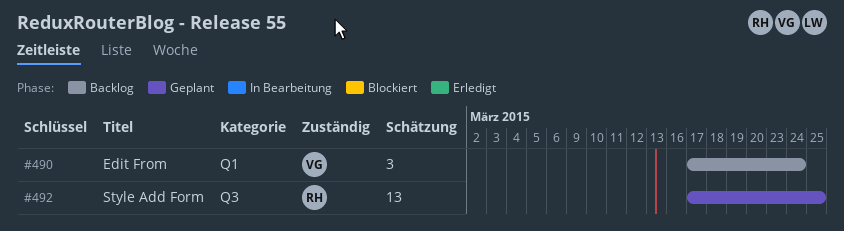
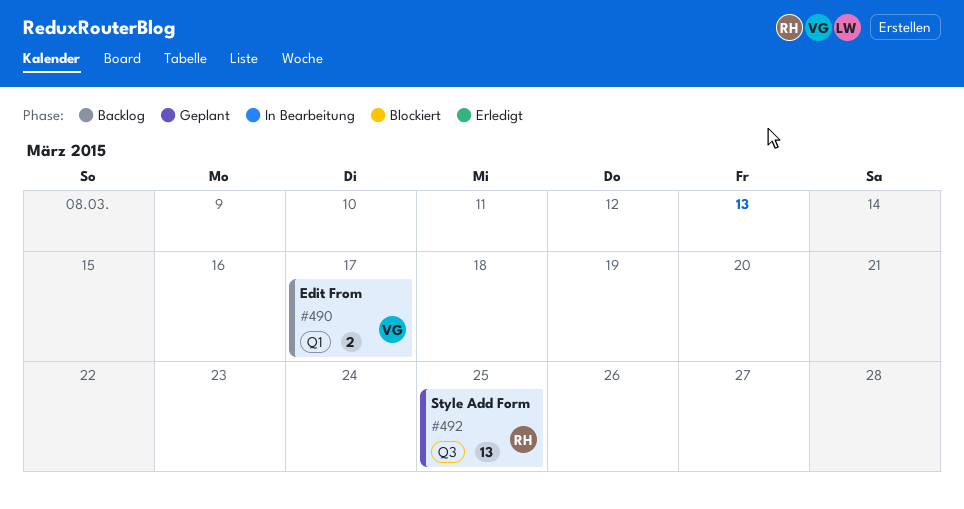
#490, estimate: 3 -> 2
#490, due: Mar 24 -> Mar 17

